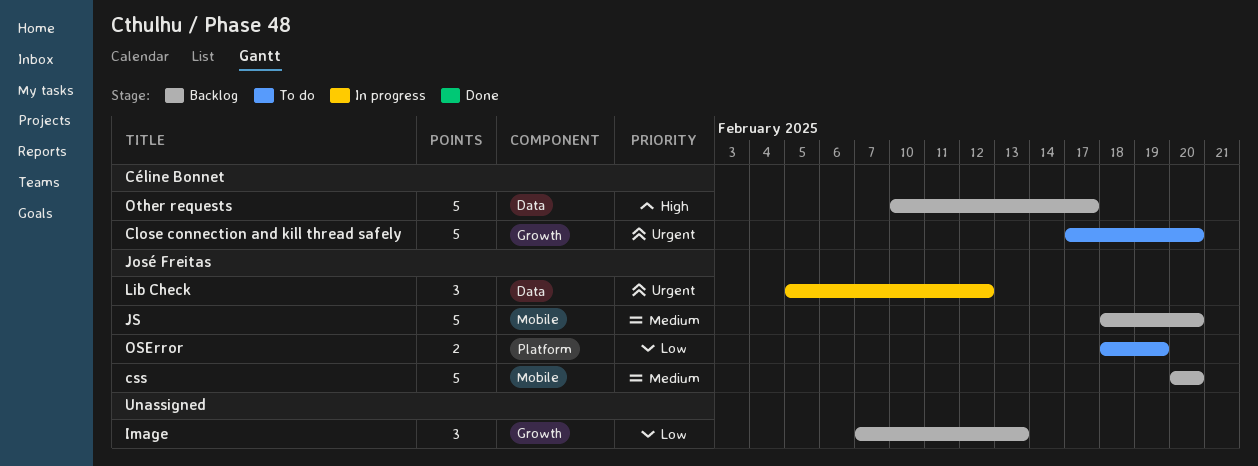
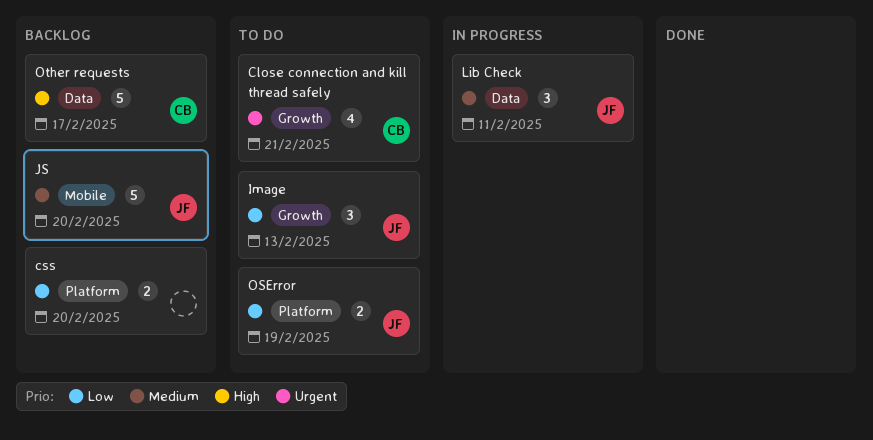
Close connection and kill thread safely, estimate: 5 -> 4
Close connection and kill thread safely, due: Feb 20 -> Feb 21
css, owner: José Freitas -> none
css, priority: Medium -> Low
css, label: Mobile -> Platform
css, estimate: 5 -> 2
Image, status: Backlog -> To do
Image, owner: none -> José Freitas
Lib Check, priority: Urgent -> Medium
Lib Check, due: Feb 12 -> Feb 11

